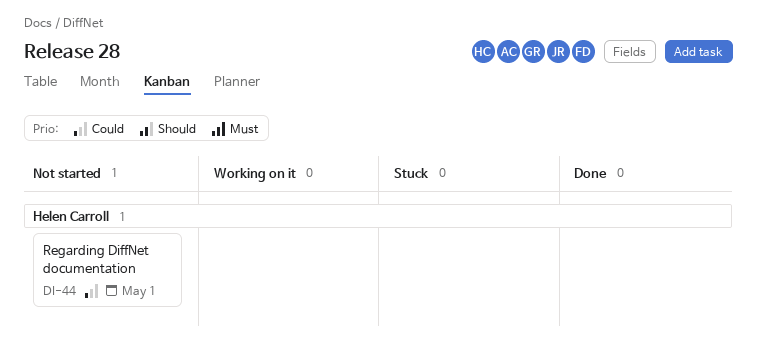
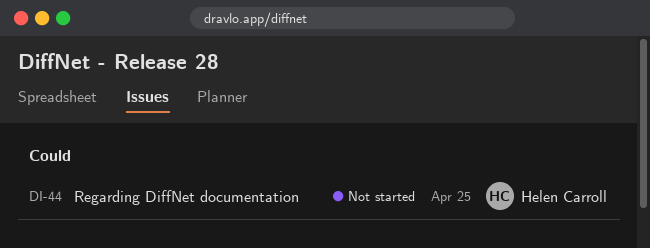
DI-44, due: May 1 -> Apr 25

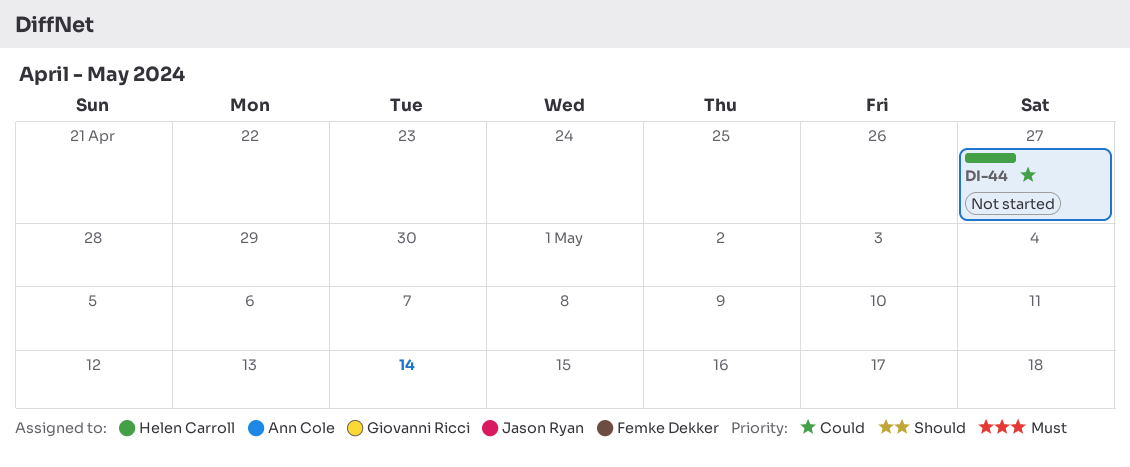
DI-44, due: Apr 25 -> Apr 27

